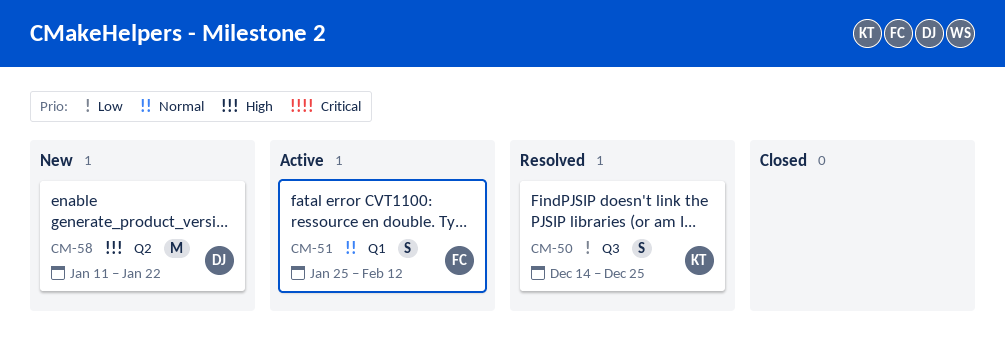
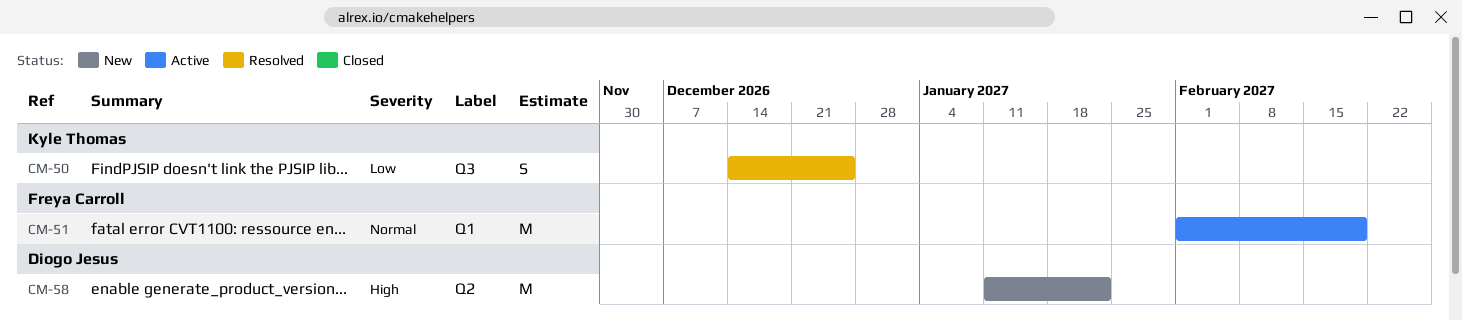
CM-51, estimate: S -> M
CM-51, start: Jan 25 -> Feb 1
CM-51, due: Feb 12 -> Feb 19

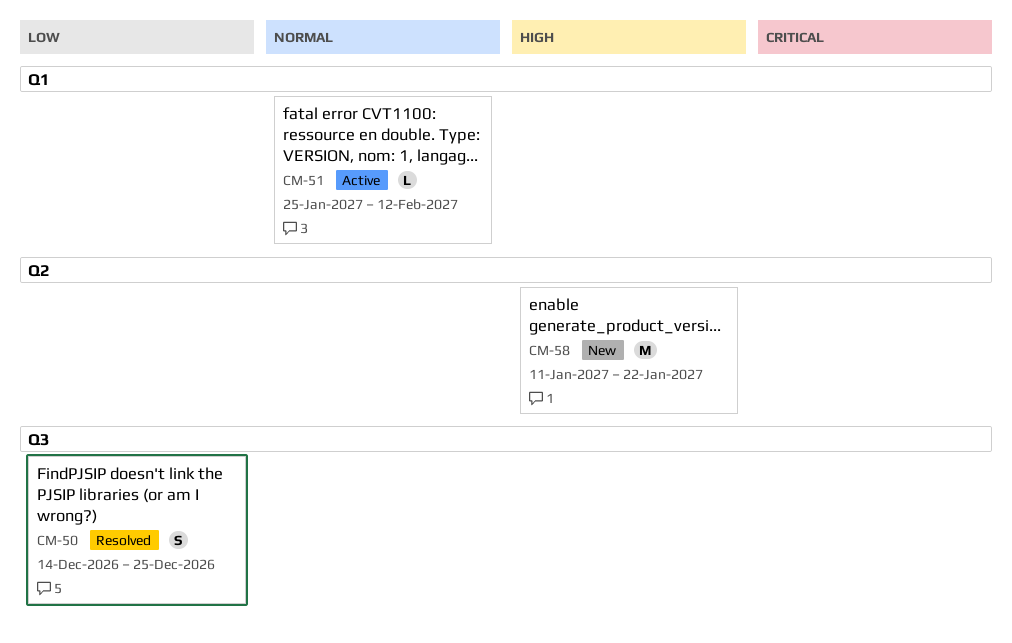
CM-51, estimate: M -> L
CM-51, start: Feb 1 -> Jan 25
CM-51, due: Feb 19 -> Feb 12

